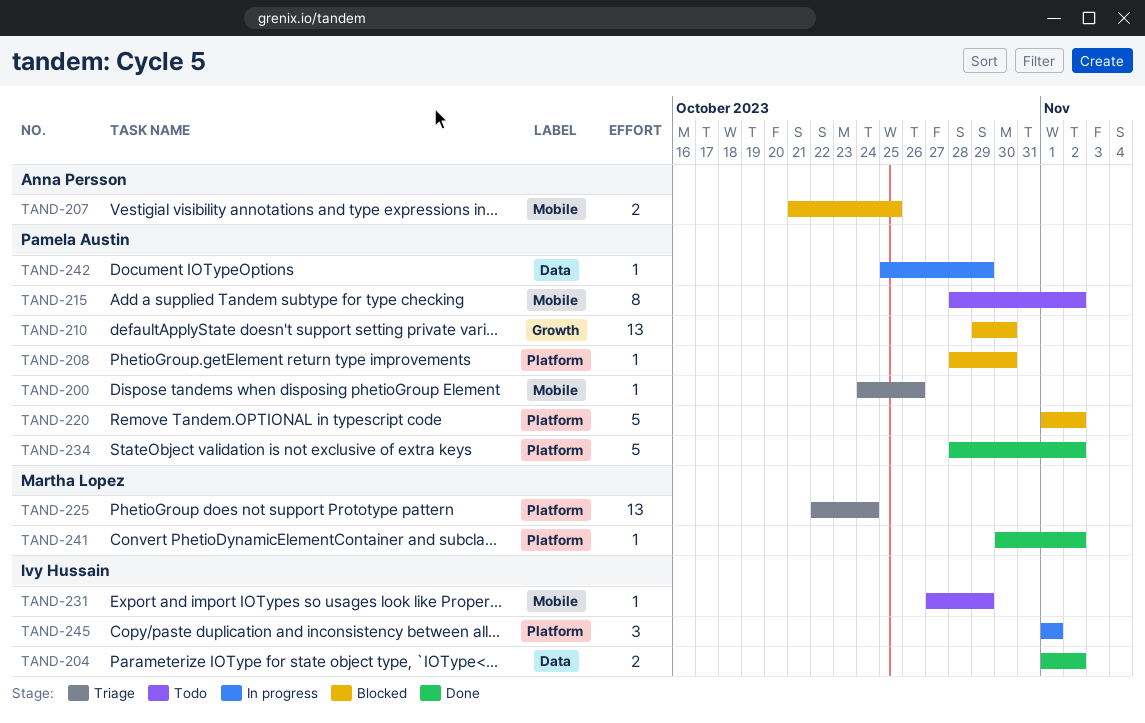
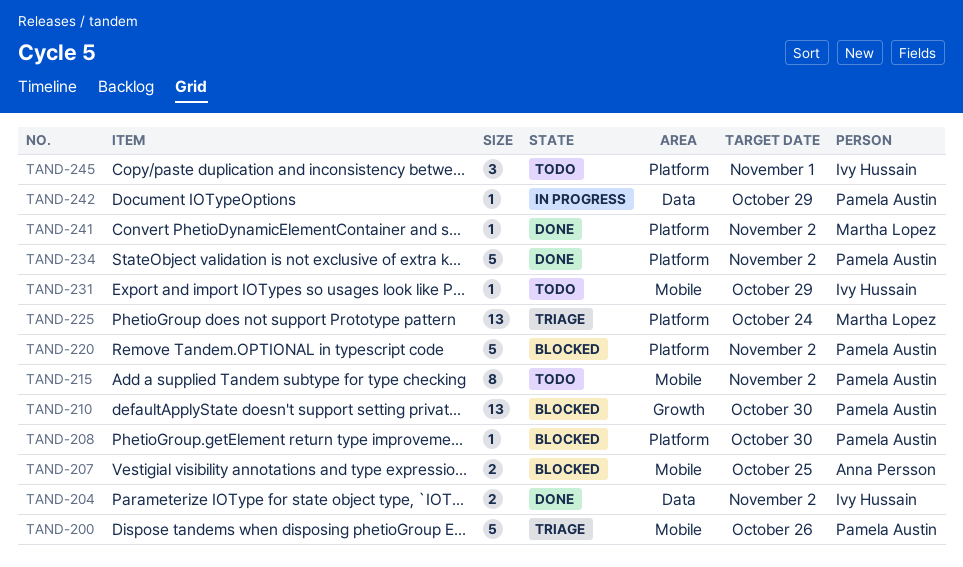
TAND-200, estimate: 1 -> 5
TAND-245, status: In progress -> Todo

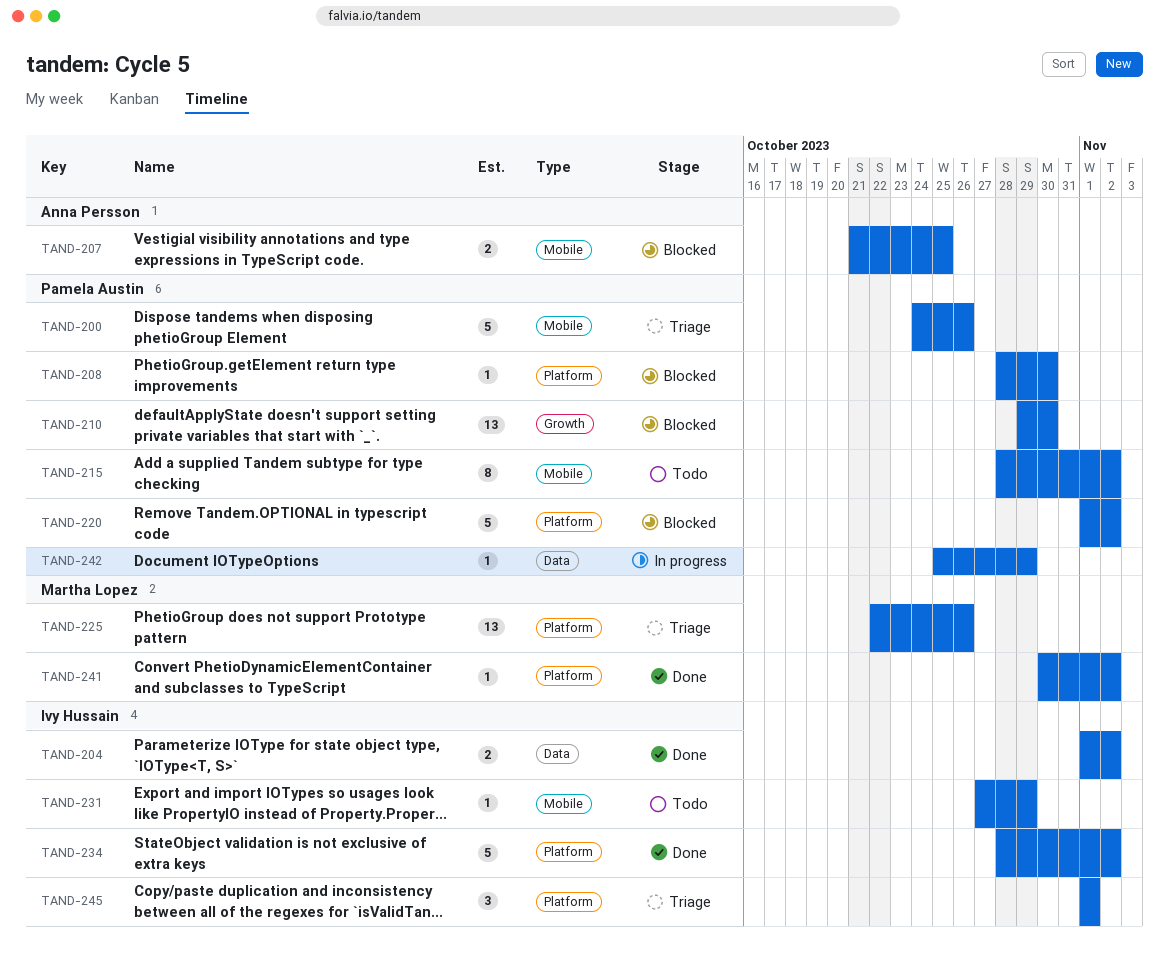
TAND-225, due: Oct 24 -> Oct 26
TAND-234, owner: Pamela Austin -> Ivy Hussain
TAND-245, status: Todo -> Triage

